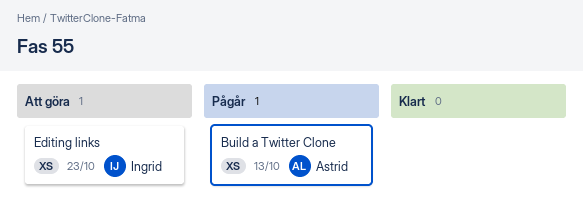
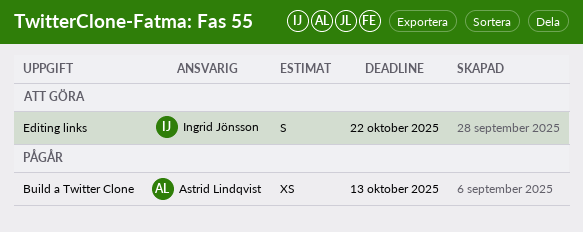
Editing links, estimate: XS -> S
Editing links, due: Oct 23 -> Oct 22

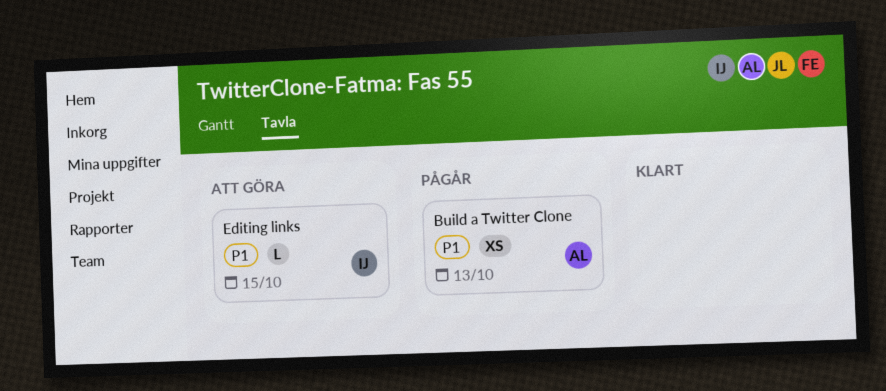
Editing links, estimate: S -> L
Editing links, due: Oct 22 -> Oct 15

